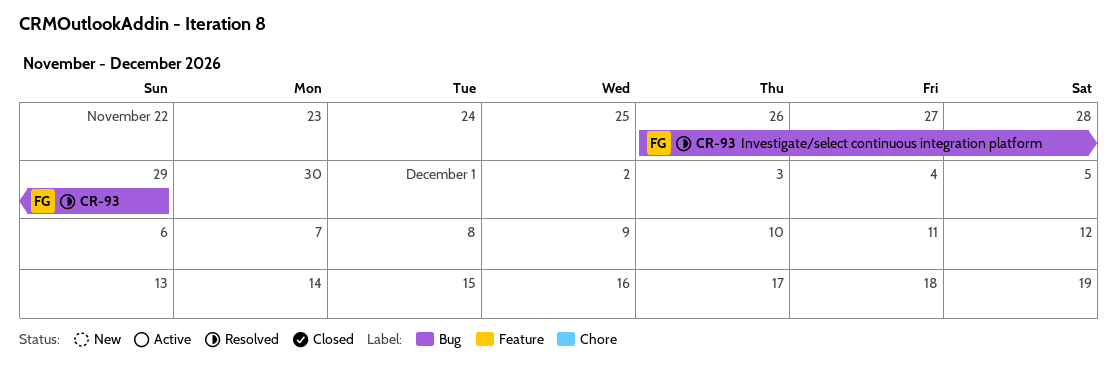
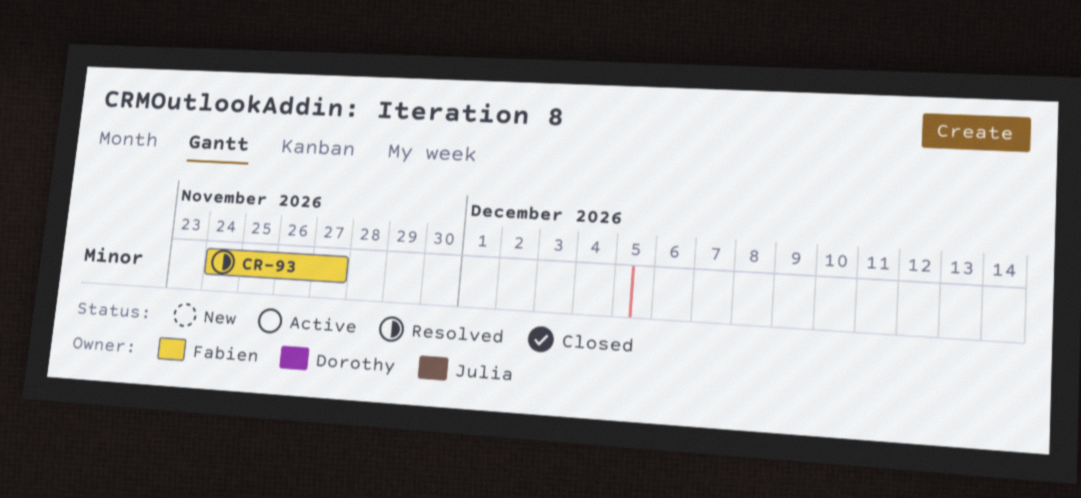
CR-93, start: Nov 26 -> Nov 24
CR-93, due: Nov 29 -> Nov 27

